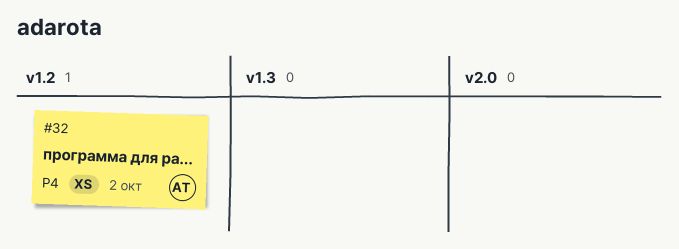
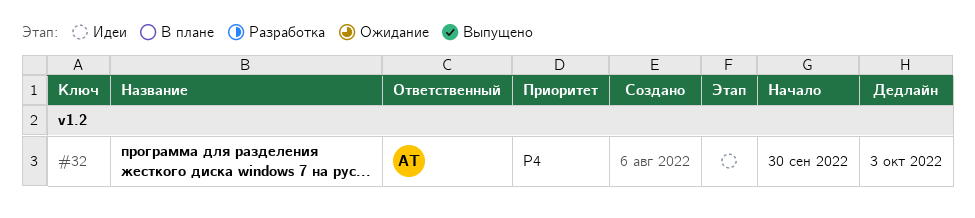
#32, due: Oct 2 -> Oct 3

